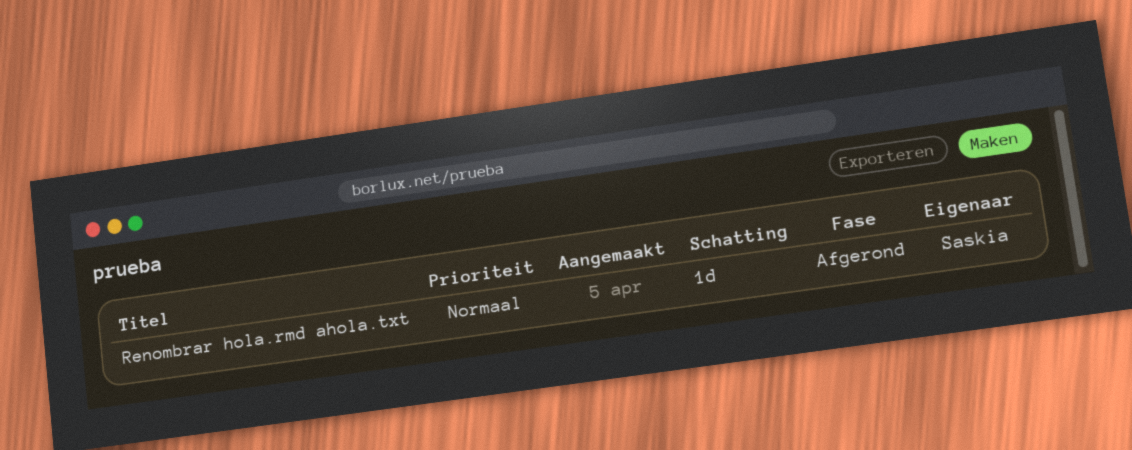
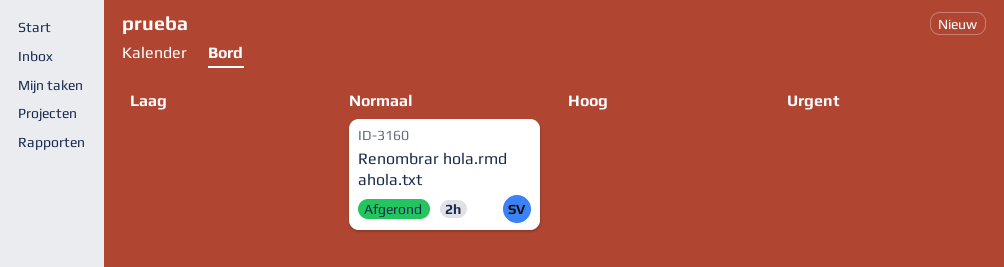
Renombrar hola.rmd ahola.txt, estimate: 1d -> 2h

